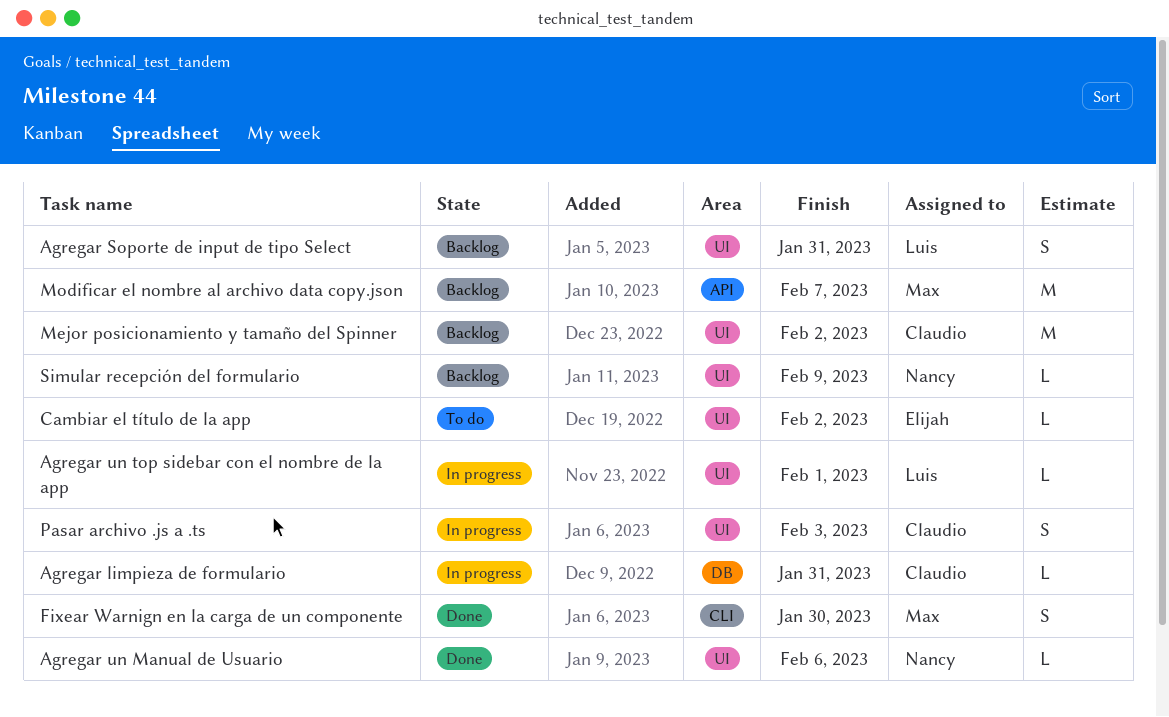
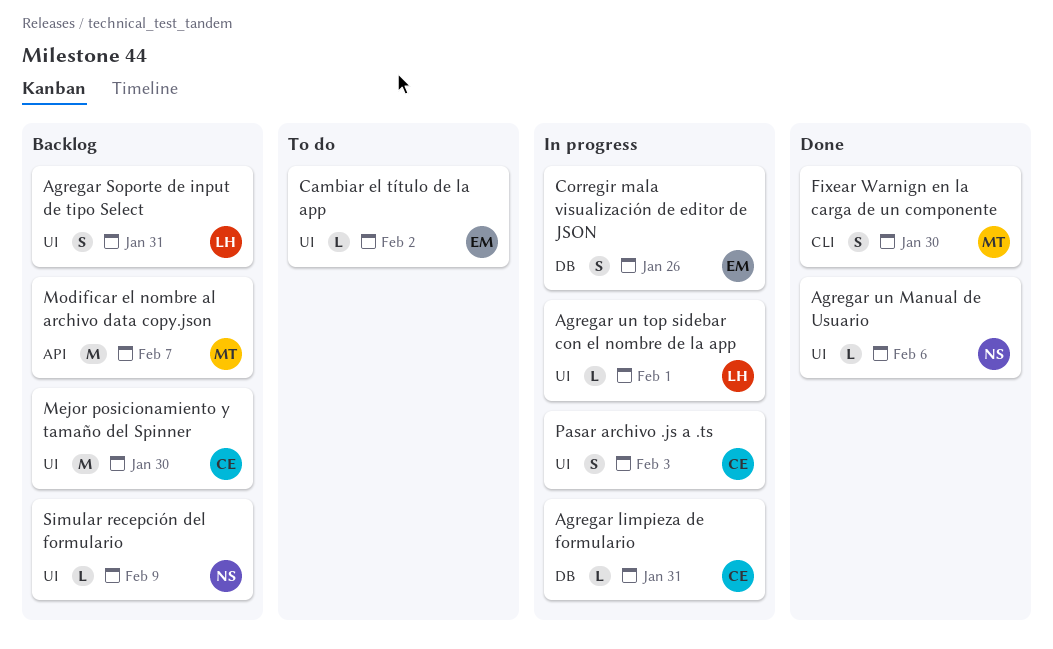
Corregir mala visualización de editor de JSON: none -> present
Mejor posicionamiento y tamaño del Spinner, due: Feb 2 -> Jan 30

